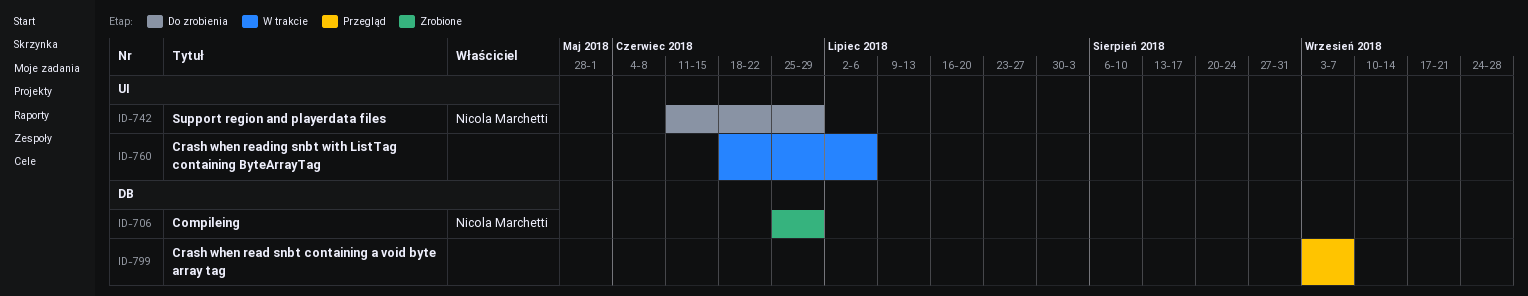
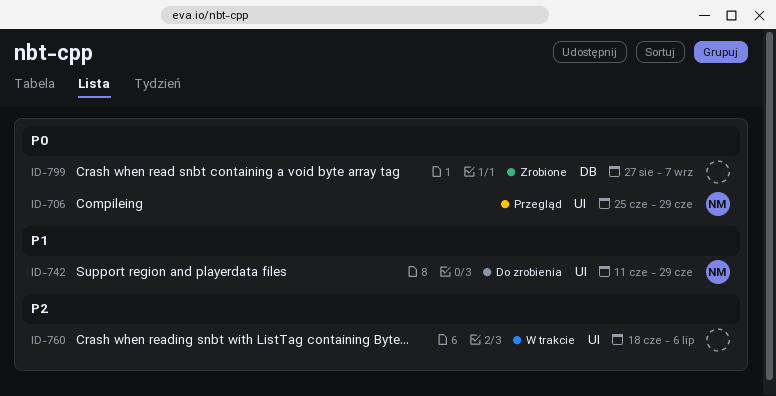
ID-706, status: Zrobione -> Przegląd
ID-706, label: DB -> UI
ID-799, status: Przegląd -> Zrobione
ID-799, start: Sep 3 -> Aug 27

